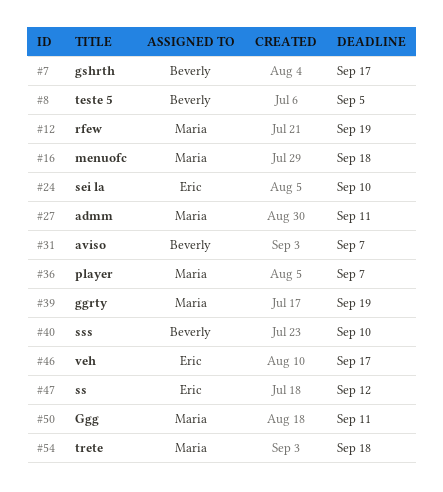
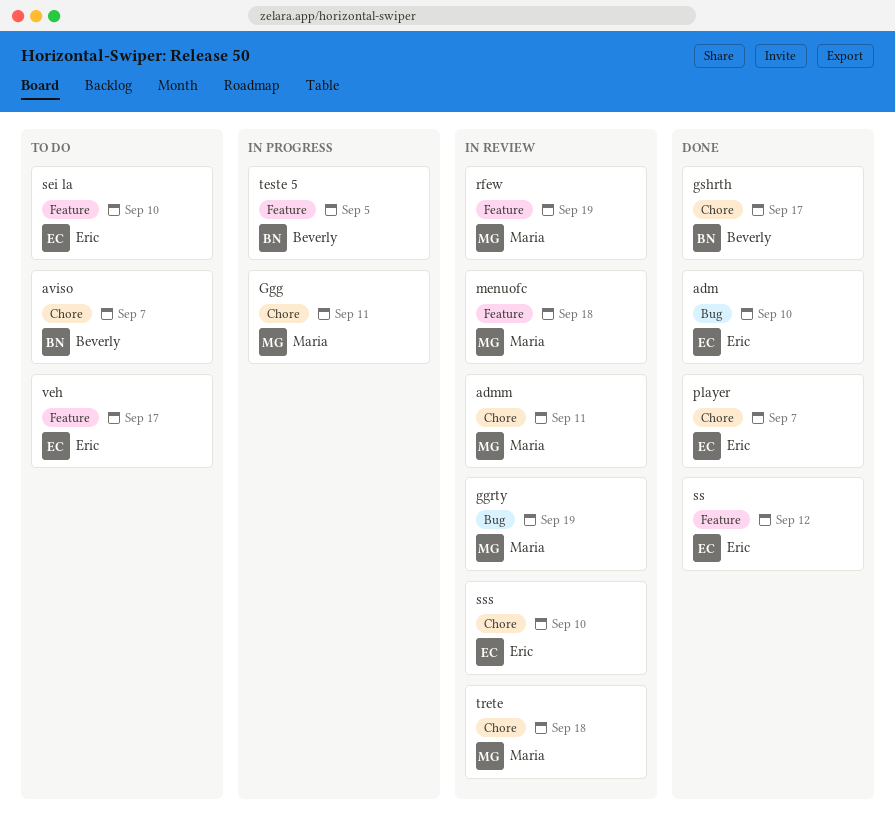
adm: none -> present
player, owner: Maria -> Eric
sss, owner: Beverly -> Eric

